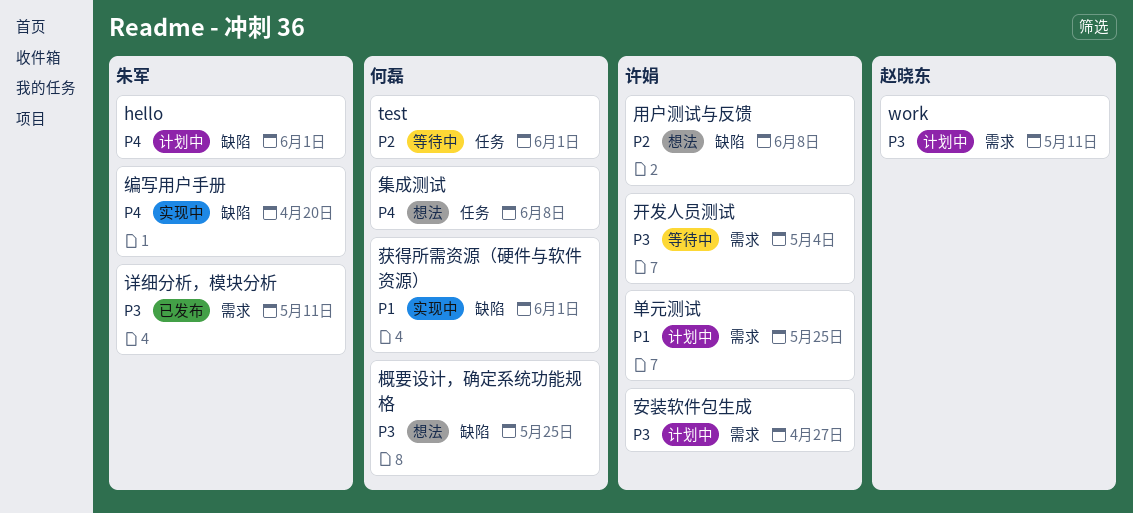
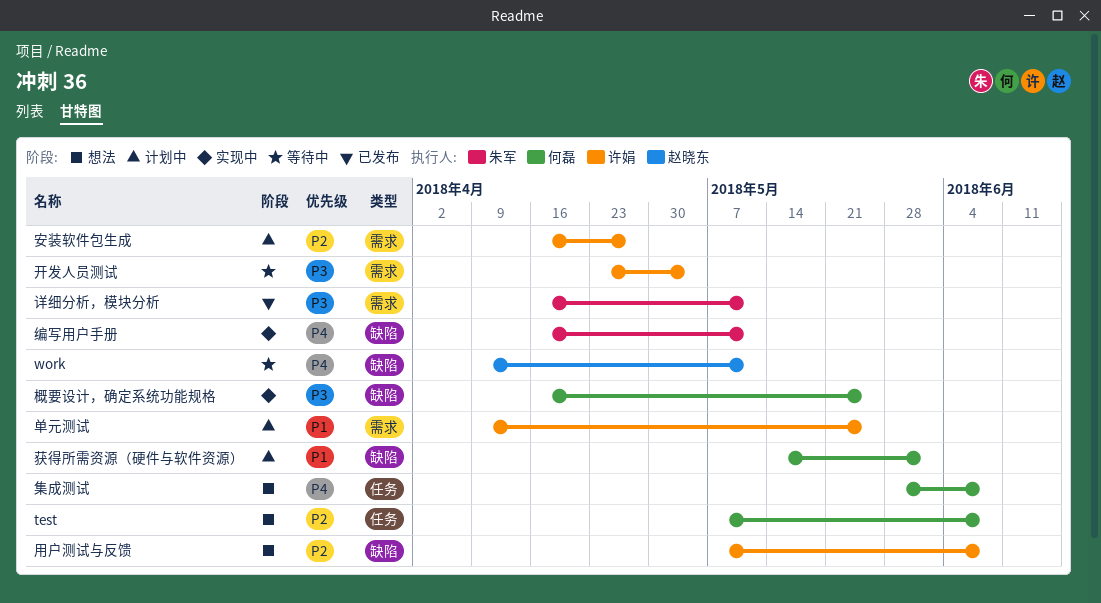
hello: present -> none
test, status: 等待中 -> 想法
test, due: Jun 1 -> Jun 8
work, status: 计划中 -> 等待中
work, priority: P3 -> P4
work, label: 需求 -> 缺陷
安装软件包生成, priority: P3 -> P2
概要设计，确定系统功能规格, status: 想法 -> 实现中
编写用户手册, due: Apr 20 -> May 11
获得所需资源（硬件与软件资源）, status: 实现中 -> 计划中

